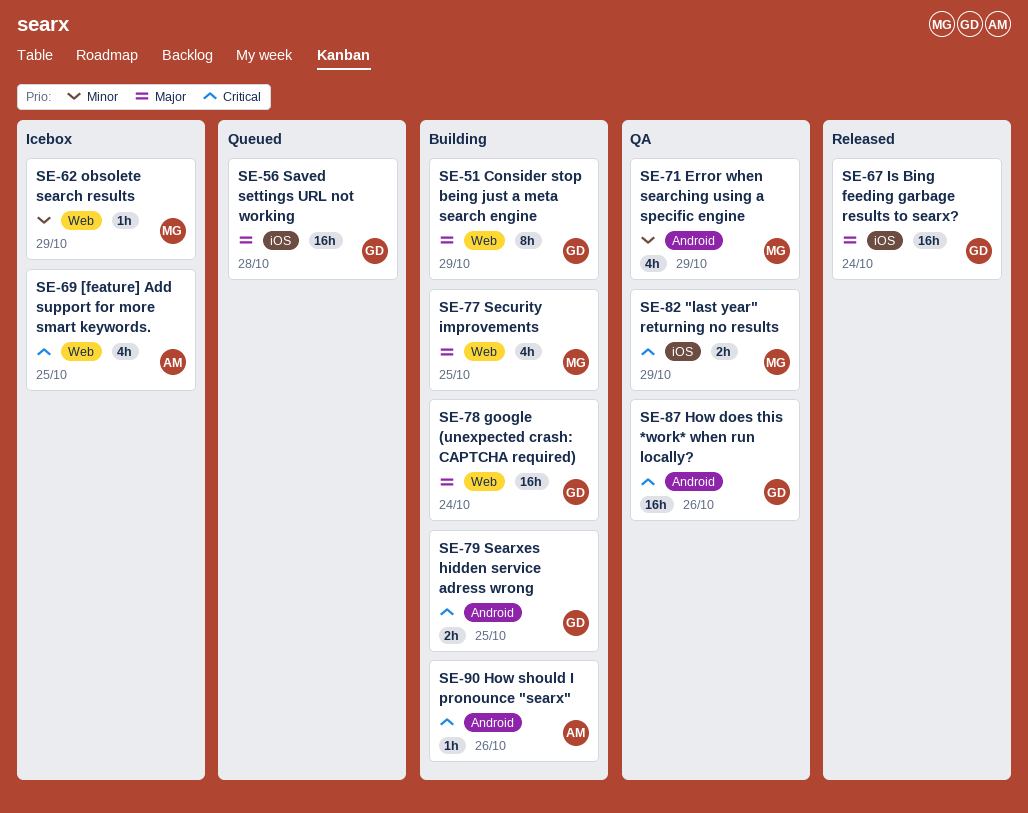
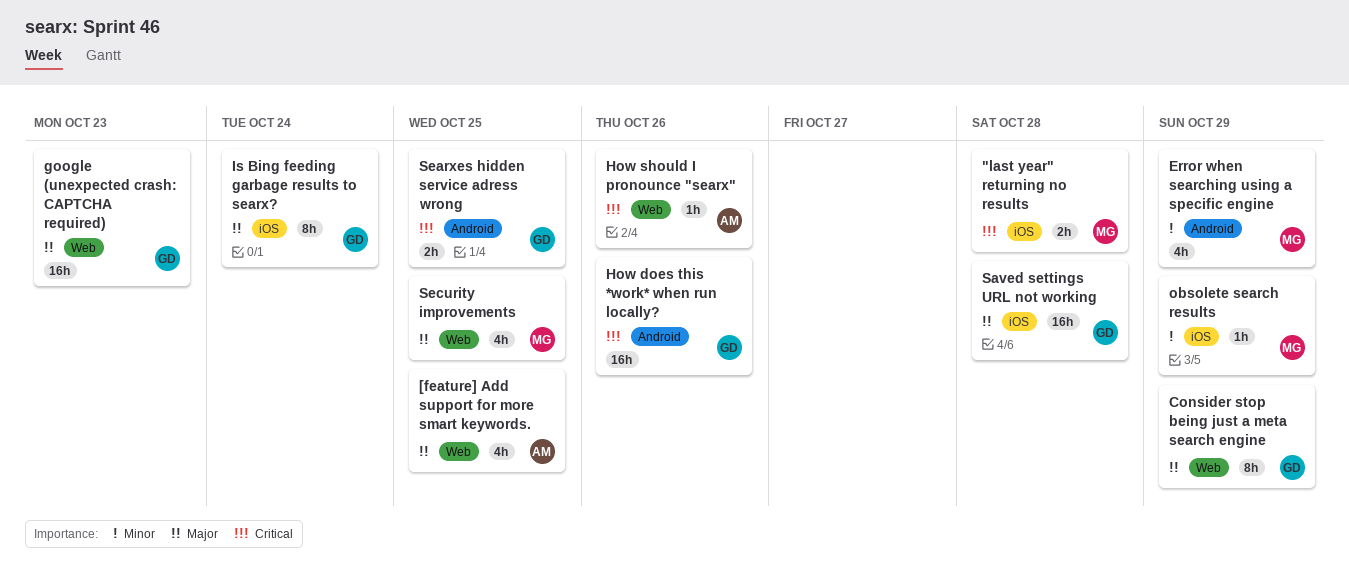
"last year" returning no results, due: Oct 29 -> Oct 28
[feature] Add support for more smart keywords., priority: Critical -> Major
google (unexpected crash: CAPTCHA required), due: Oct 24 -> Oct 23
How should I pronounce "searx", label: Android -> Web
Is Bing feeding garbage results to searx?, estimate: 16h -> 8h
obsolete search results, label: Web -> iOS

